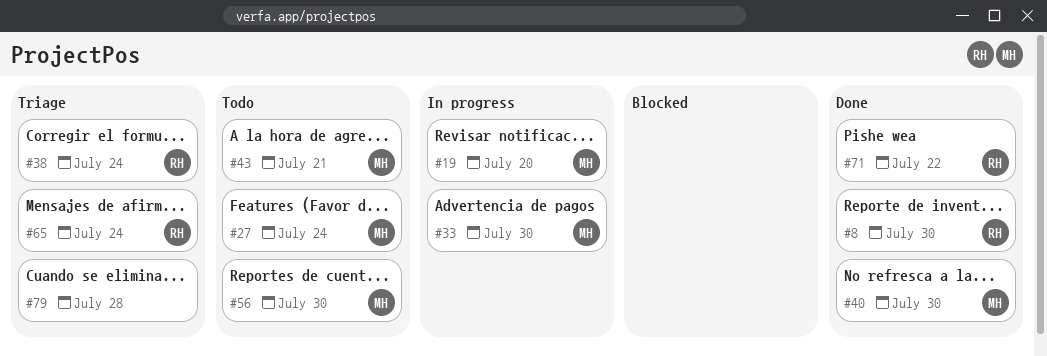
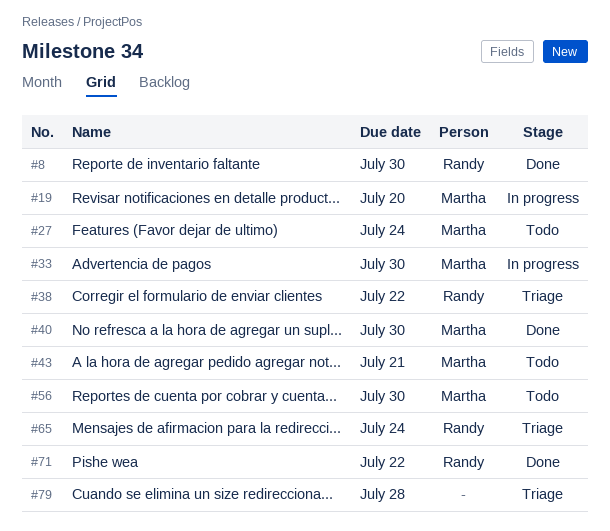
#38, due: Jul 24 -> Jul 22

